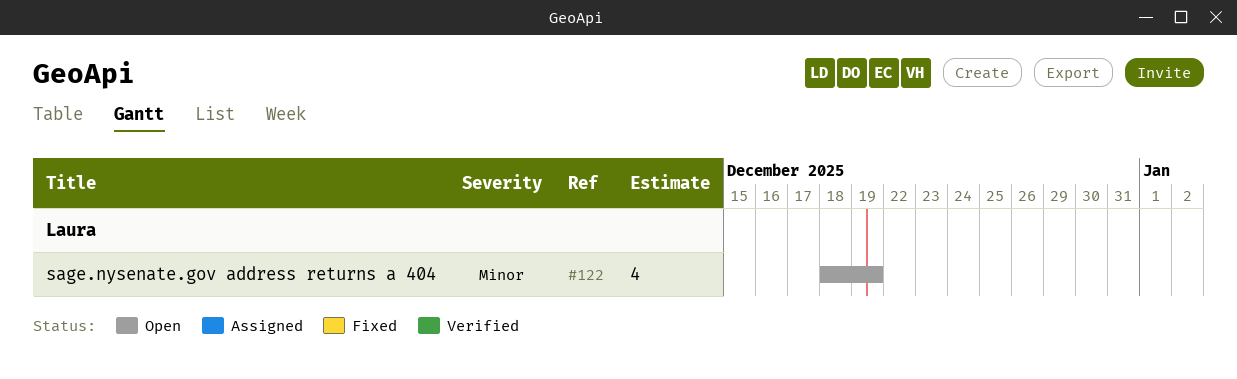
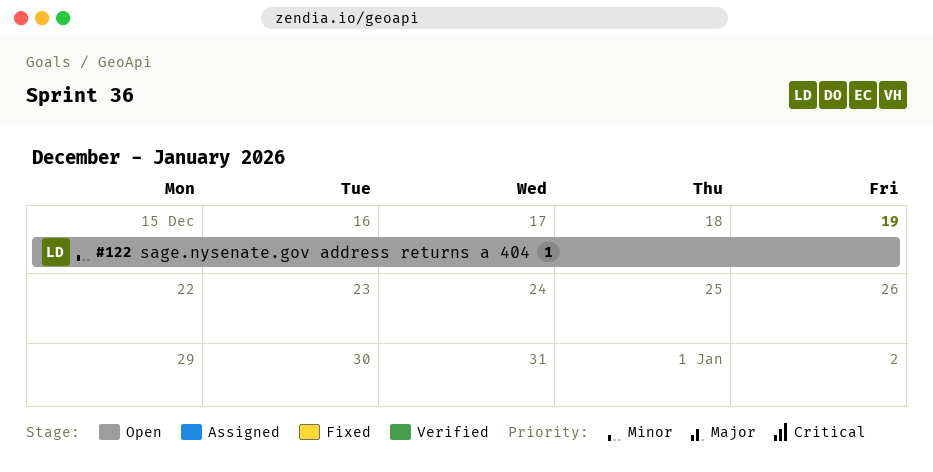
#122, estimate: 4 -> 1
#122, start: Dec 18 -> Dec 15

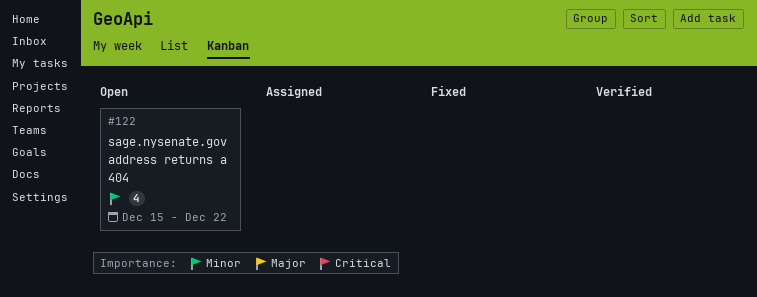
#122, estimate: 1 -> 4
#122, due: Dec 19 -> Dec 22

